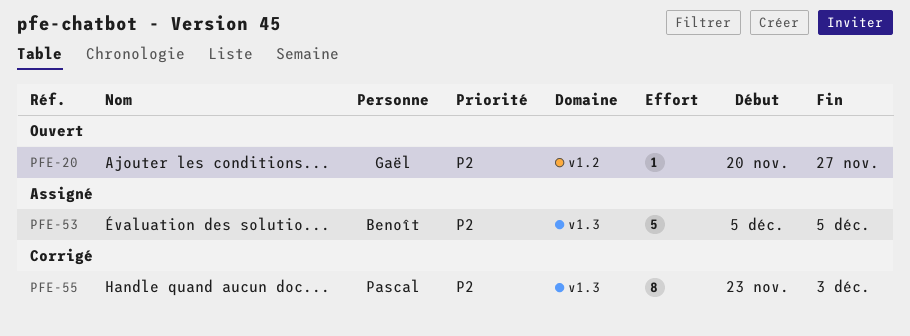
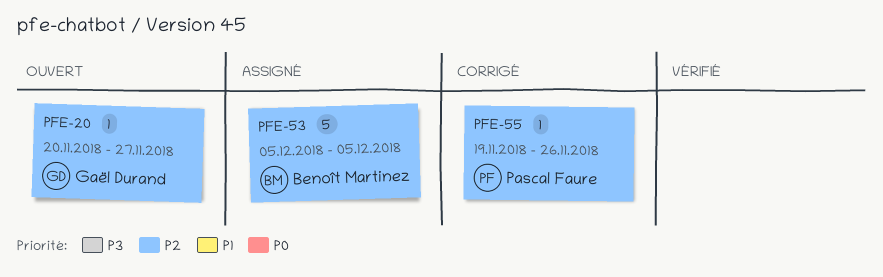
PFE-55, estimate: 8 -> 1
PFE-55, start: Nov 23 -> Nov 19
PFE-55, due: Dec 3 -> Nov 26

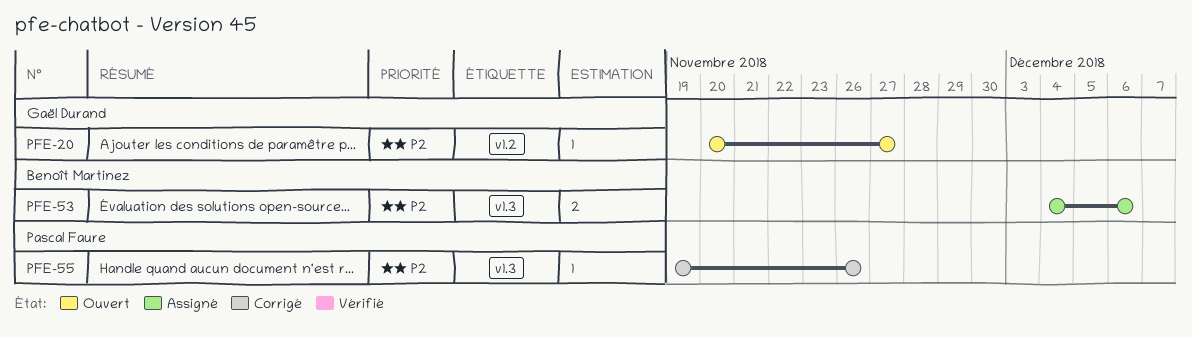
PFE-53, estimate: 5 -> 2
PFE-53, start: Dec 5 -> Dec 4
PFE-53, due: Dec 5 -> Dec 6

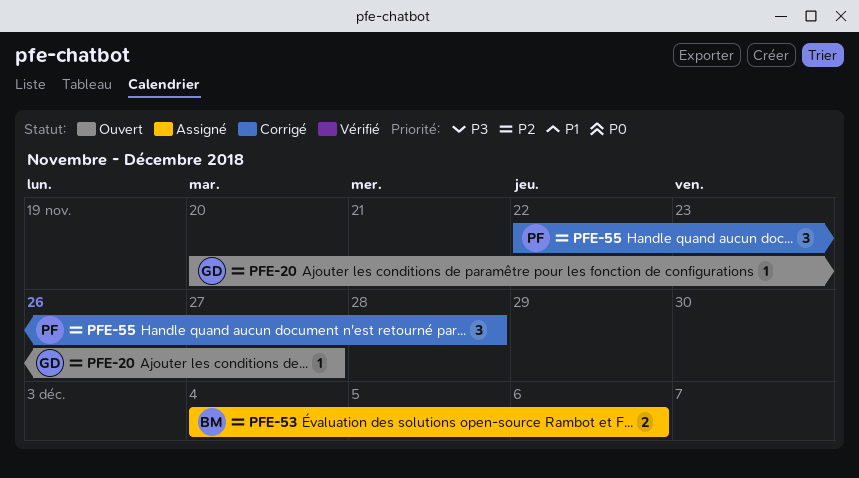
PFE-55, estimate: 1 -> 3
PFE-55, start: Nov 19 -> Nov 22
PFE-55, due: Nov 26 -> Nov 28

